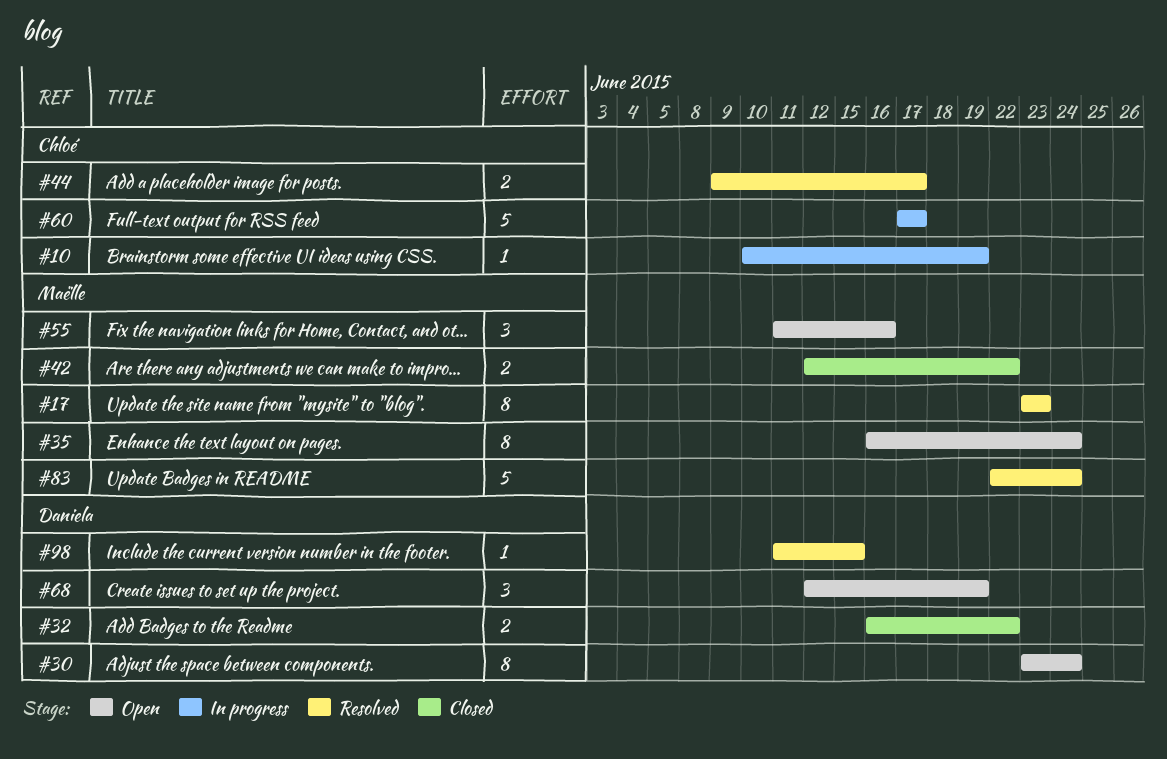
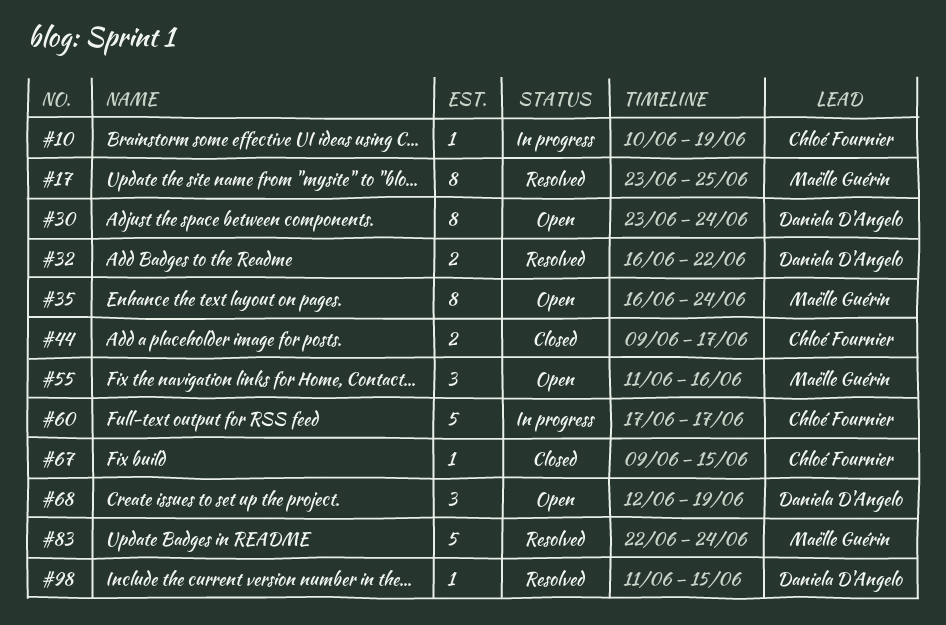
#17, due: Jun 23 -> Jun 25
#32, status: Closed -> Resolved
#42: present -> none
#44, status: Resolved -> Closed
#67: none -> present

